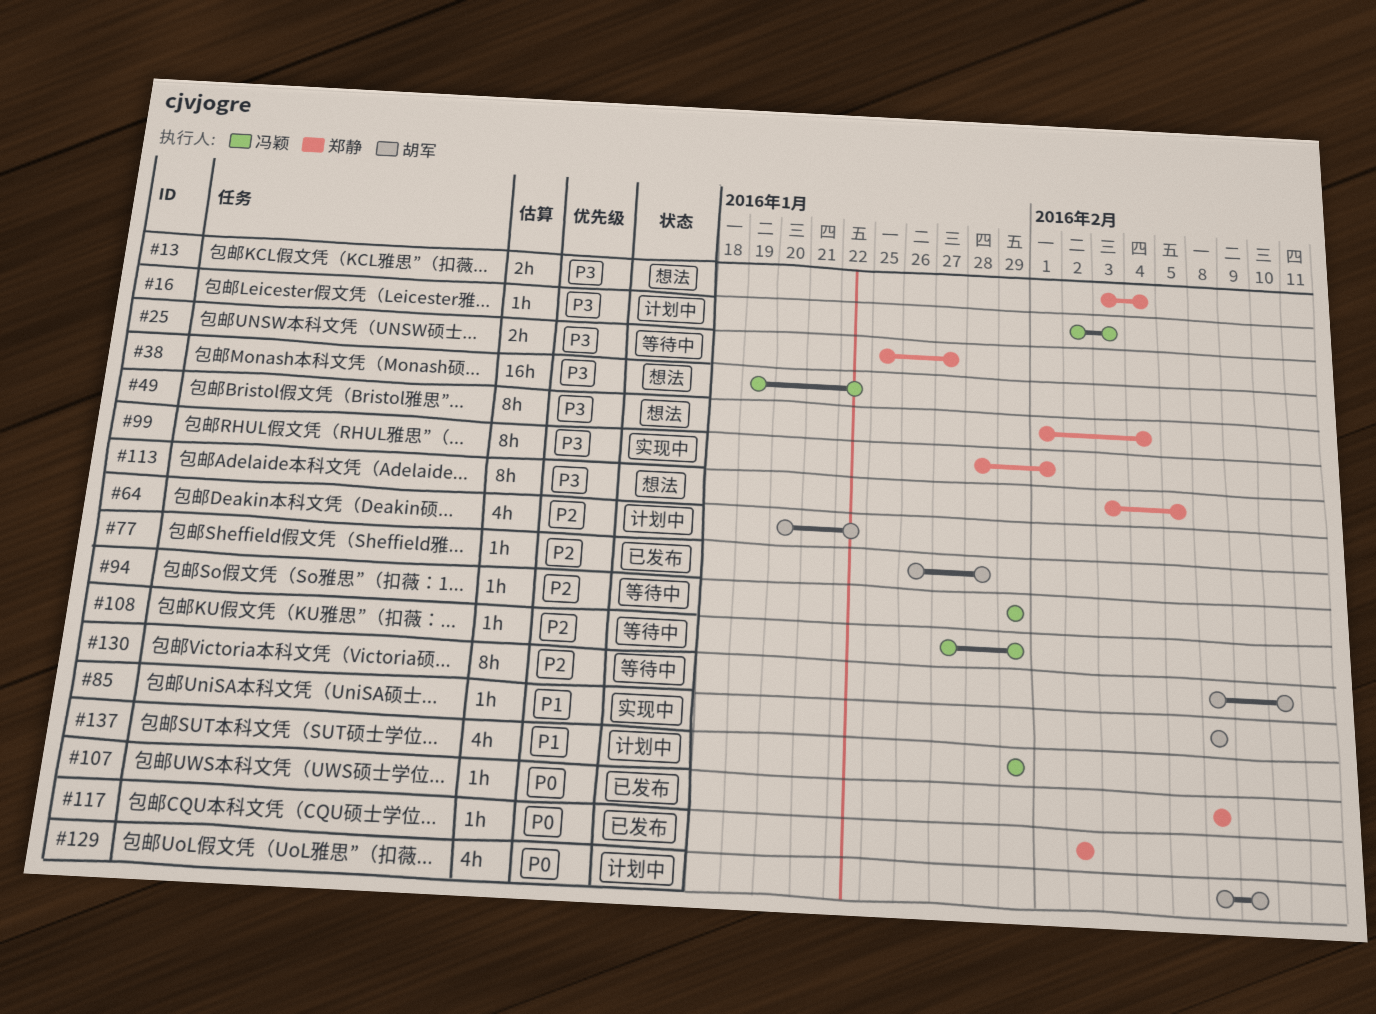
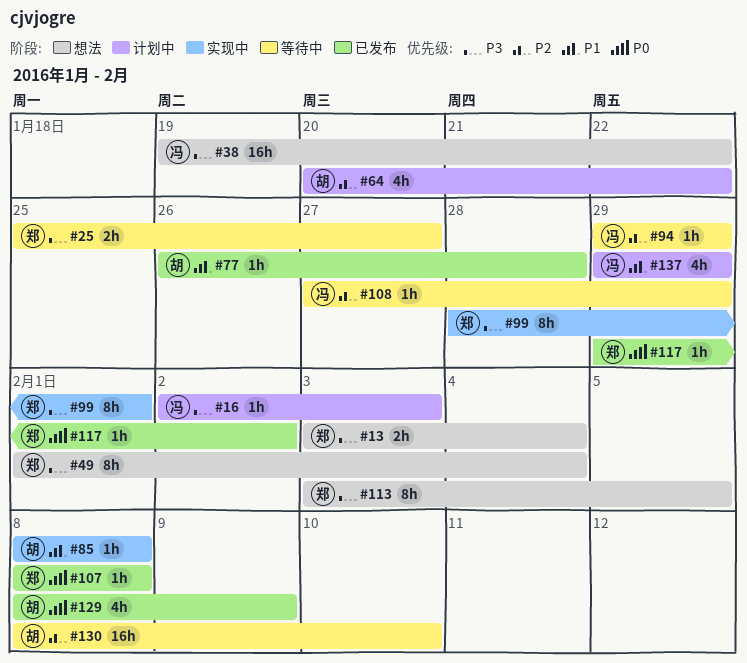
#77, priority: P2 -> P1
#117, start: Feb 2 -> Jan 29
#129, status: 计划中 -> 已发布
#130, estimate: 8h -> 16h

